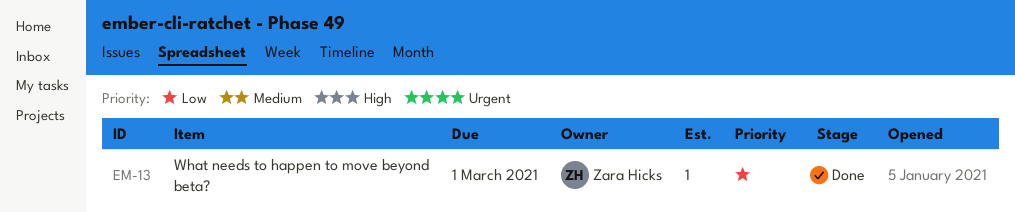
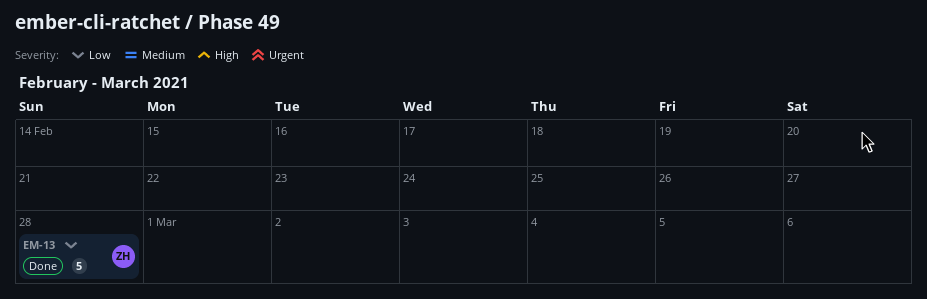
EM-13, estimate: 1 -> 5
EM-13, due: Mar 1 -> Feb 28

